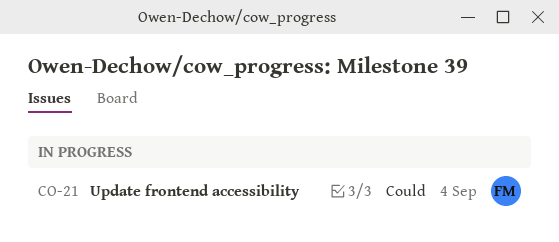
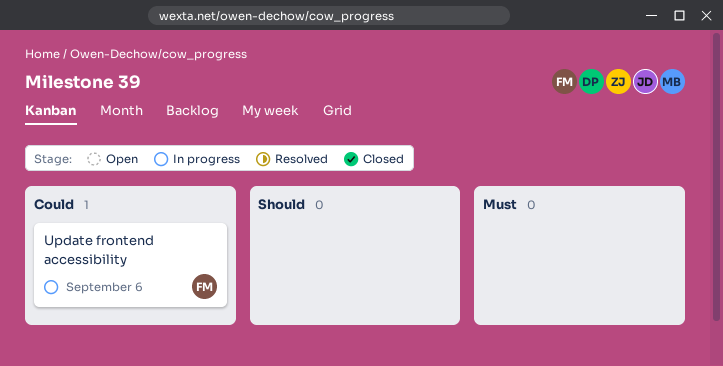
Update frontend accessibility, due: Sep 4 -> Sep 6

